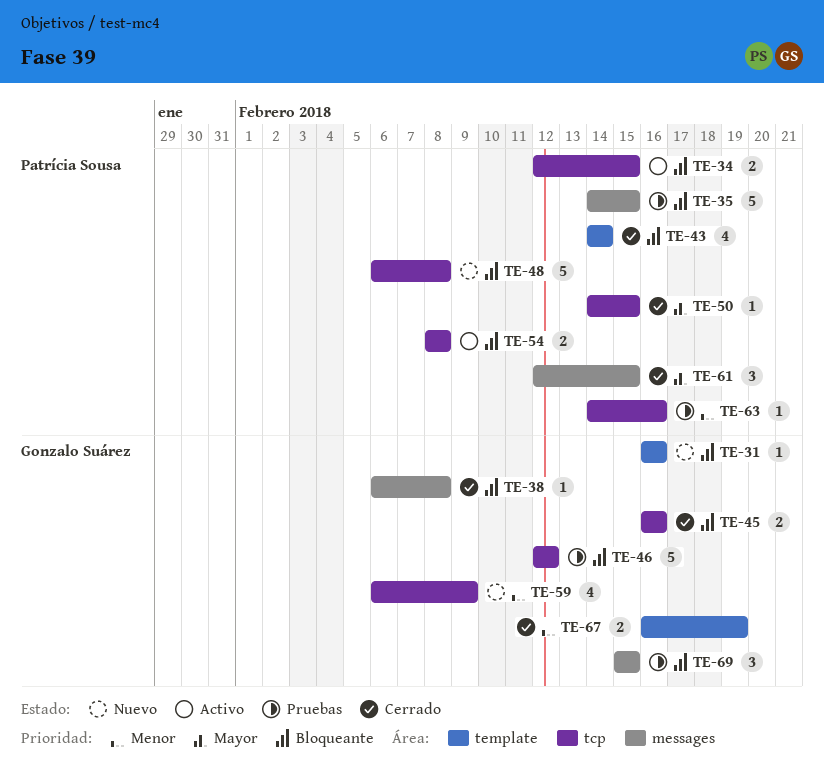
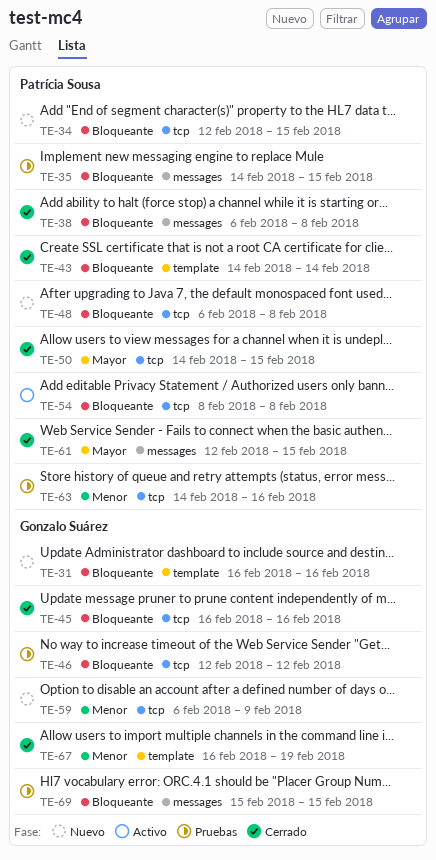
TE-34, status: Activo -> Nuevo
TE-38, owner: Gonzalo Suárez -> Patrícia Sousa

